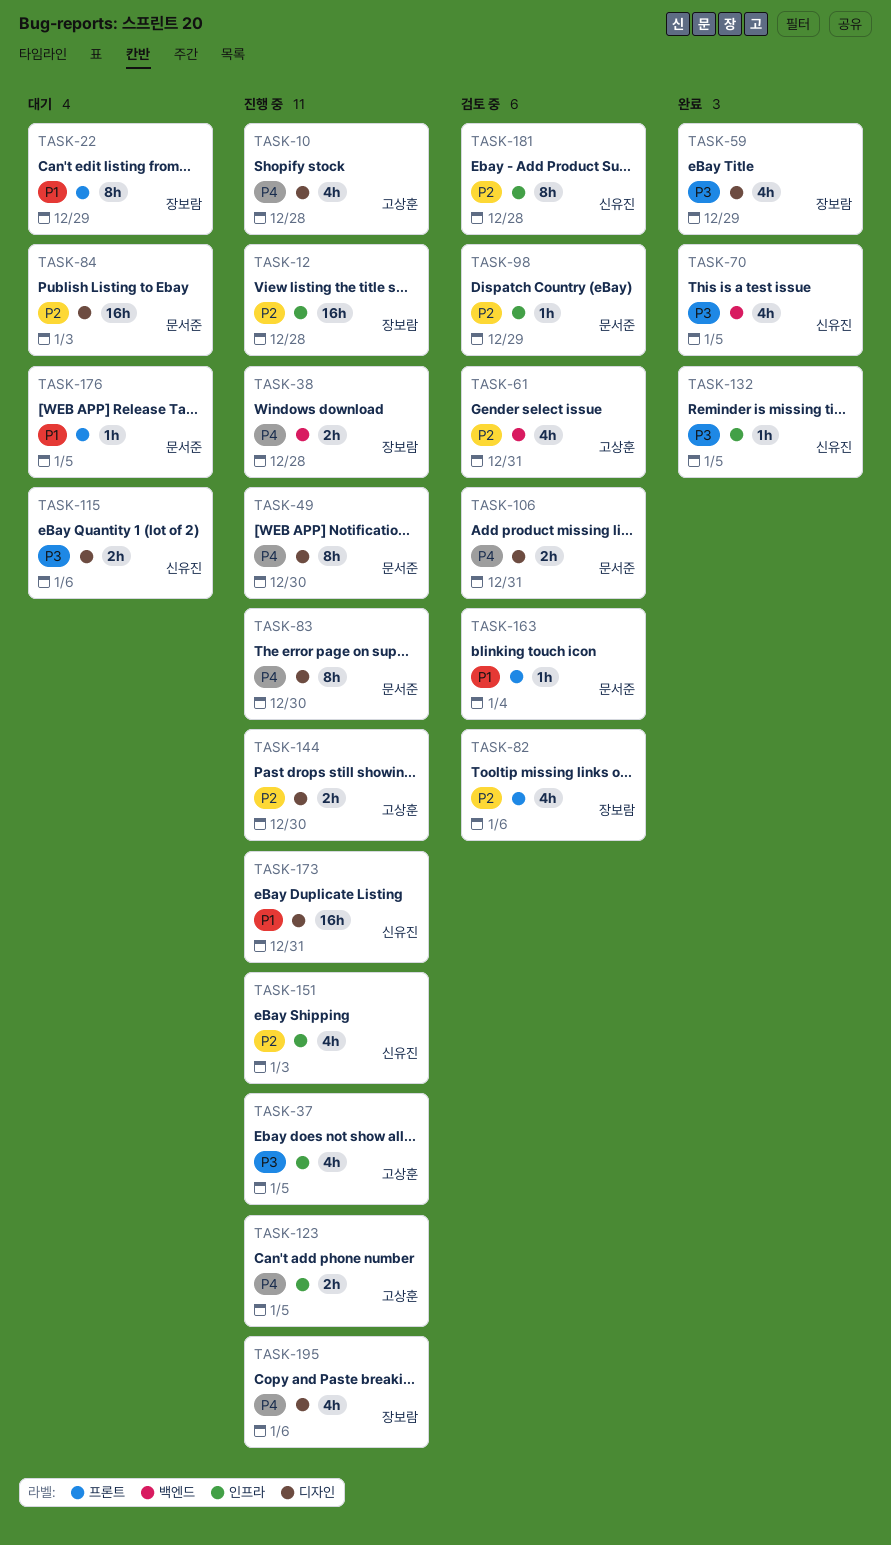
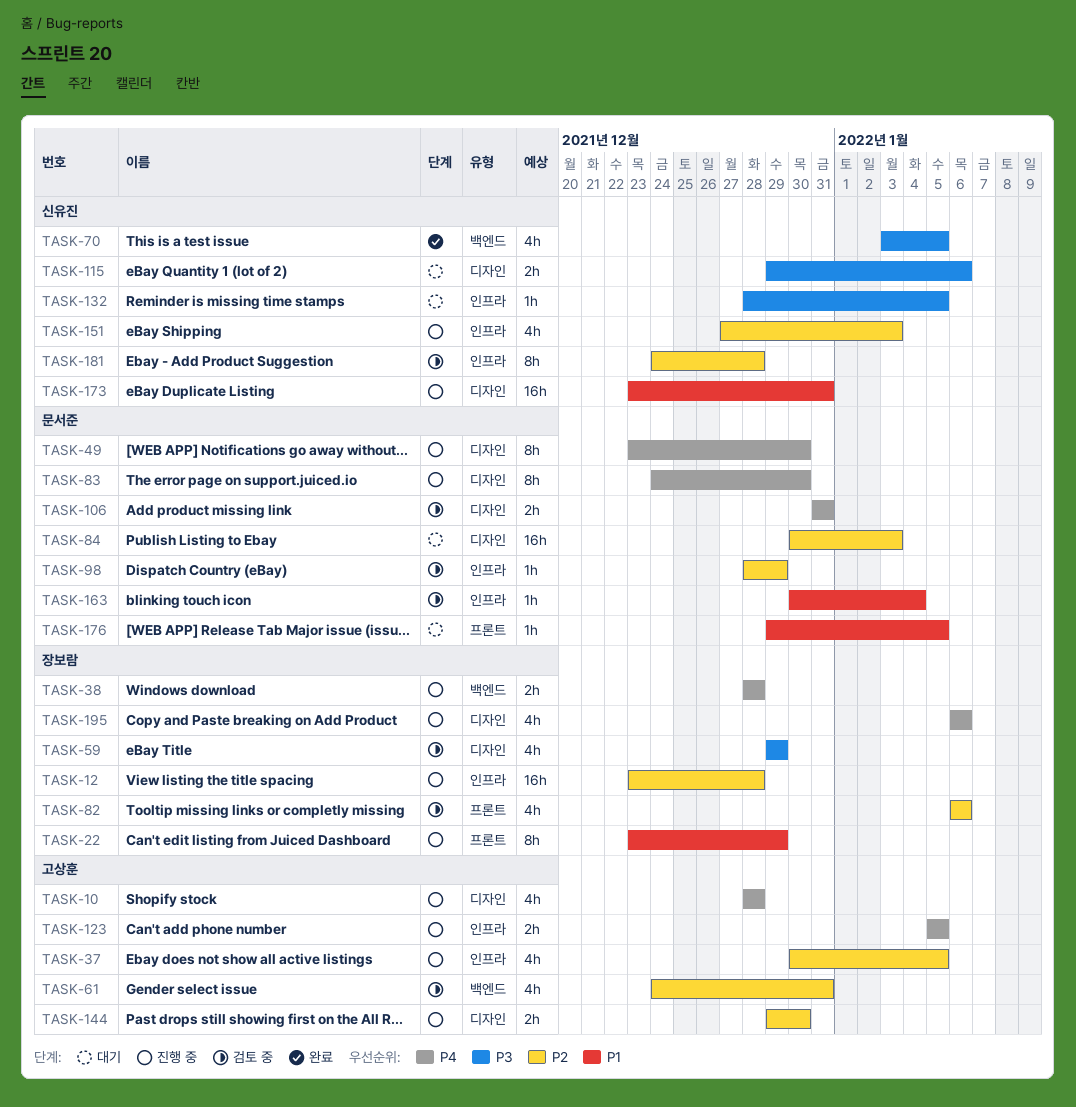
TASK-22, status: 대기 -> 진행 중
TASK-37, priority: P3 -> P2
TASK-59, status: 완료 -> 검토 중
TASK-132, status: 완료 -> 대기
TASK-163, label: 프론트 -> 인프라

